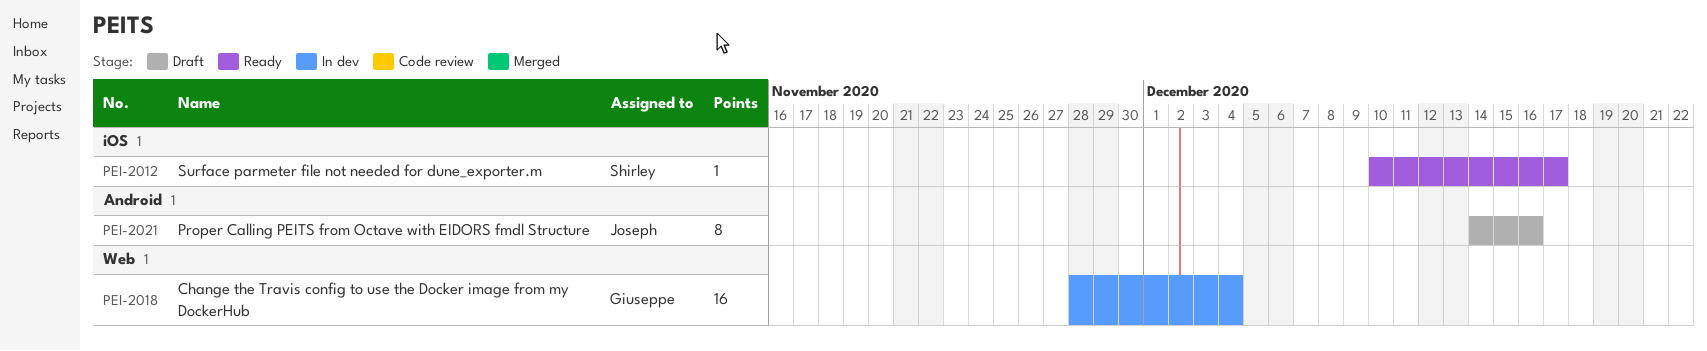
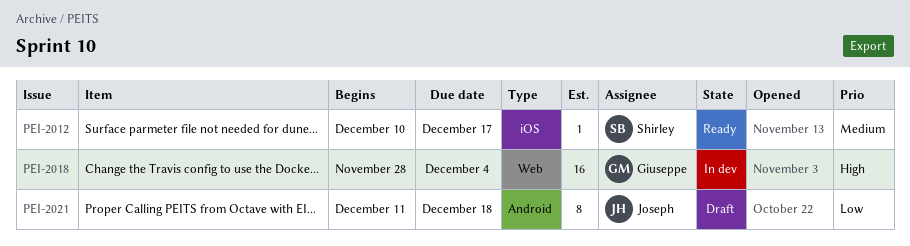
PEI-2021, start: Dec 14 -> Dec 11
PEI-2021, due: Dec 16 -> Dec 18

